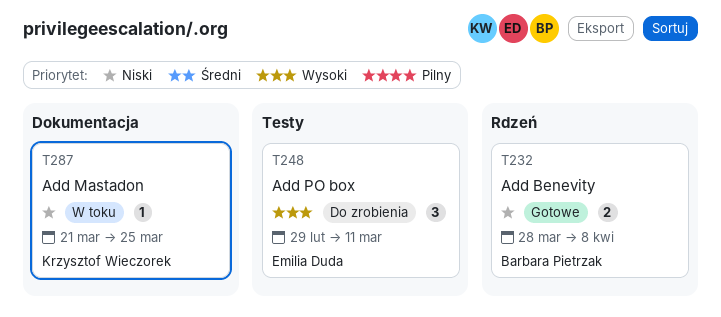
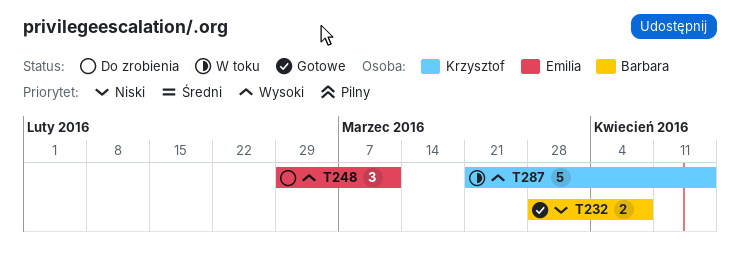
T287, priority: Niski -> Wysoki
T287, estimate: 1 -> 5
T287, due: Mar 25 -> Apr 15

